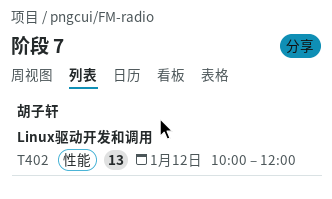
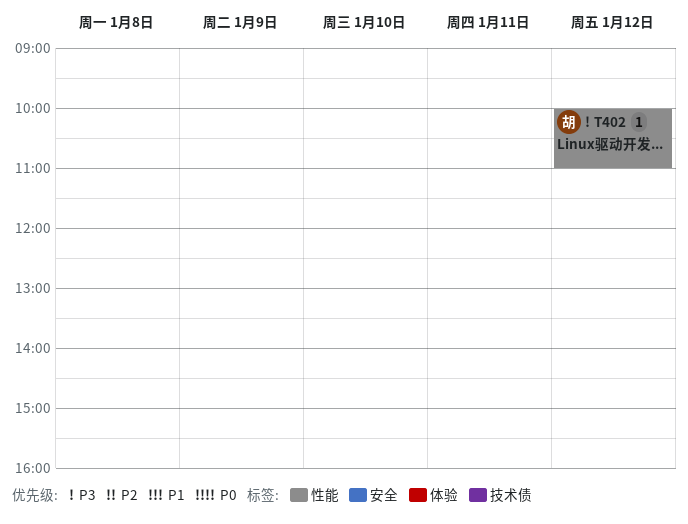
T402, estimate: 13 -> 1
T402, ends: 12:00 -> 11:00

